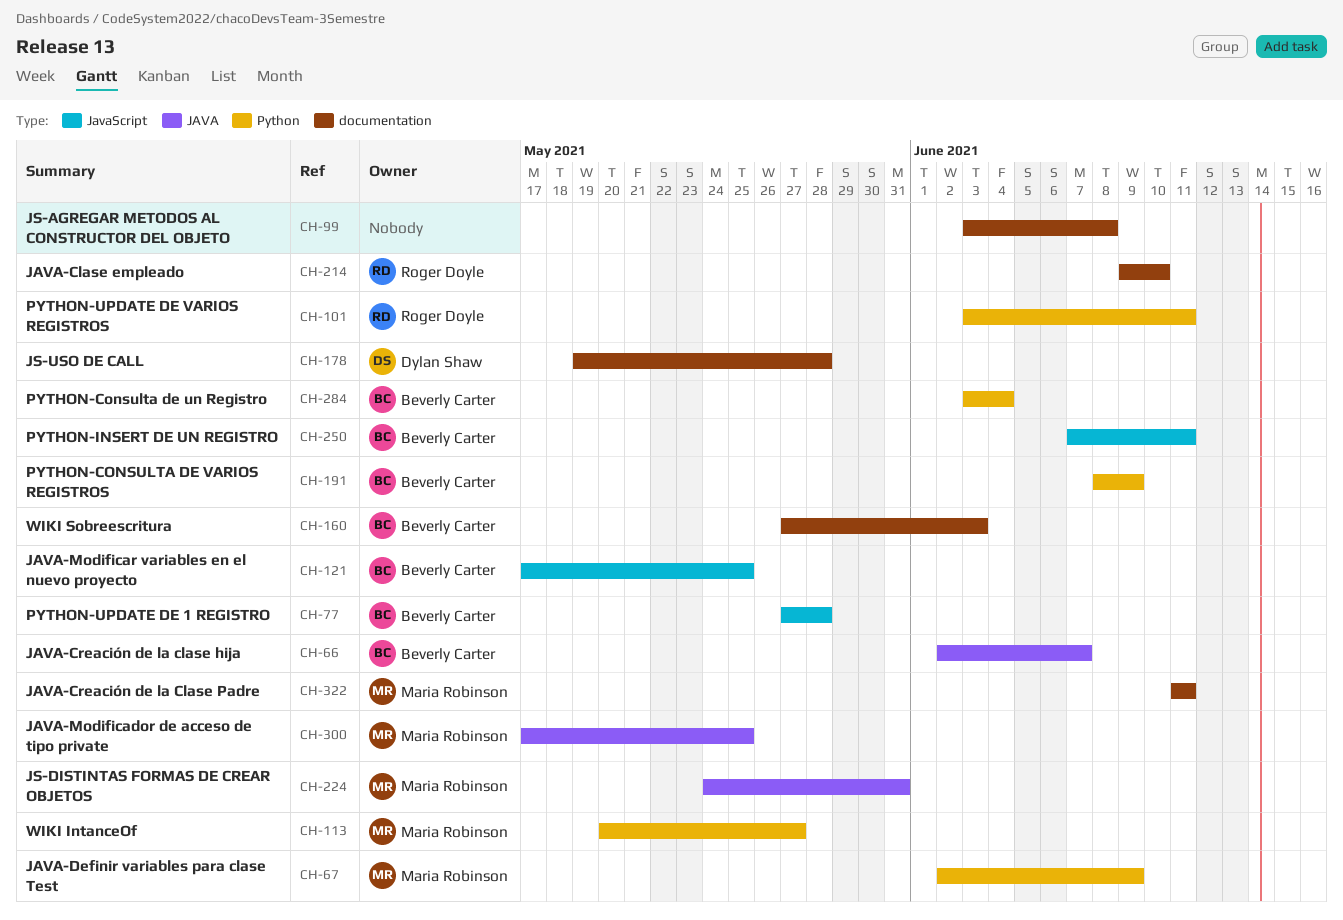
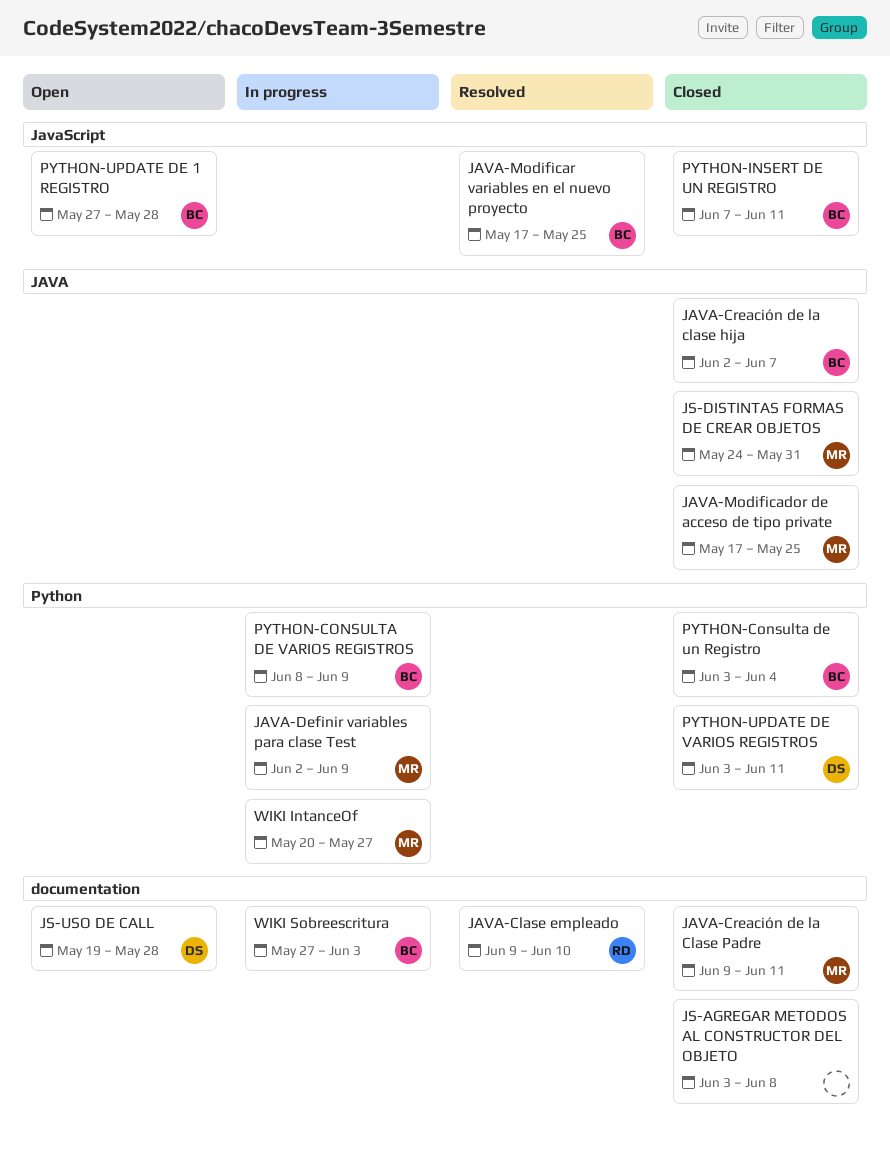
JAVA-Creación de la Clase Padre, start: Jun 11 -> Jun 9
PYTHON-UPDATE DE VARIOS REGISTROS, owner: Roger Doyle -> Dylan Shaw

